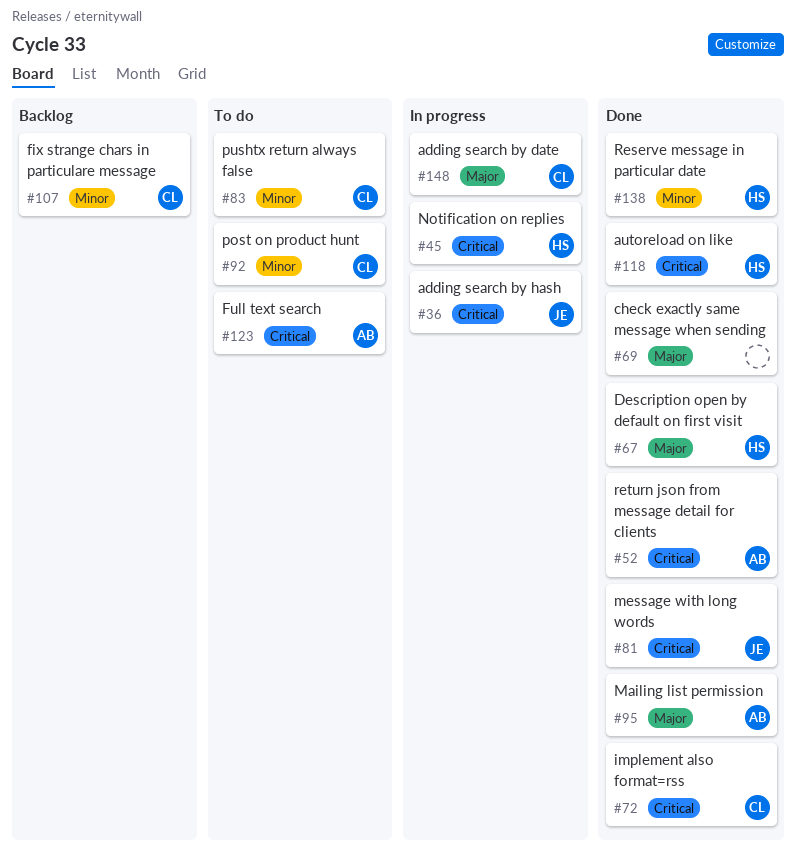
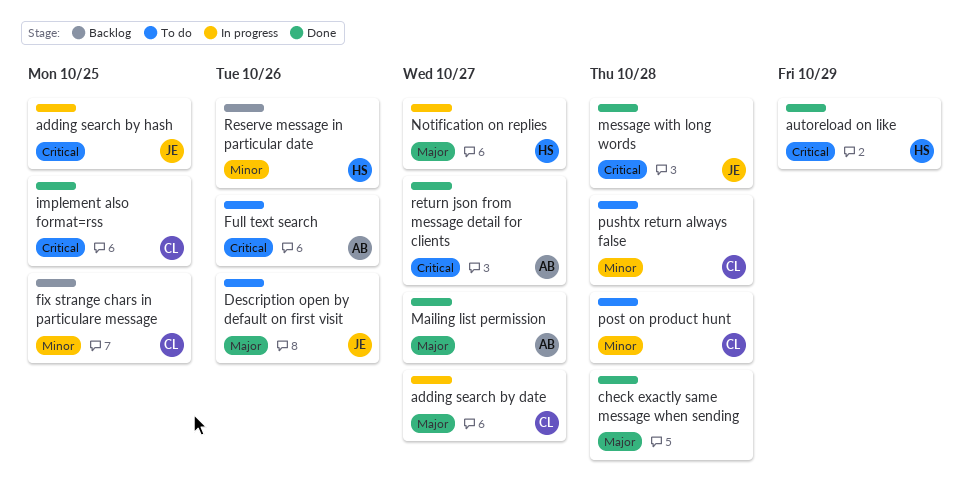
Description open by default on first visit, status: Done -> To do
Description open by default on first visit, owner: HS -> JE
Notification on replies, priority: Critical -> Major
Reserve message in particular date, status: Done -> Backlog

